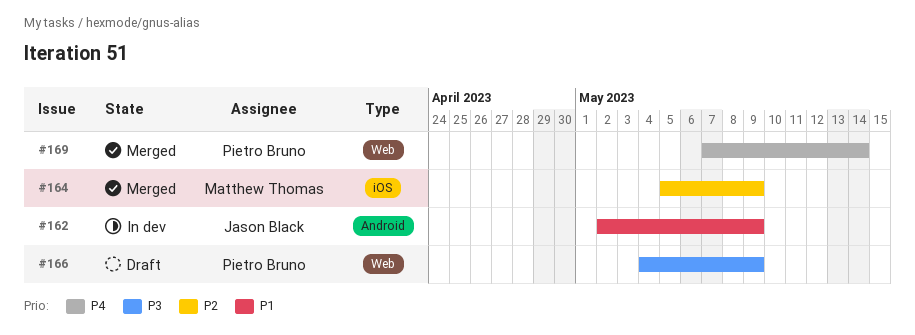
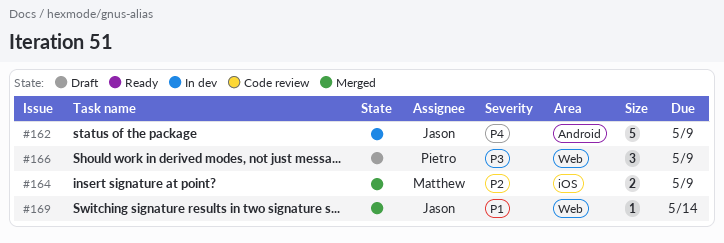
#162, priority: P1 -> P4
#169, owner: Pietro Bruno -> Jason Black
#169, priority: P4 -> P1

